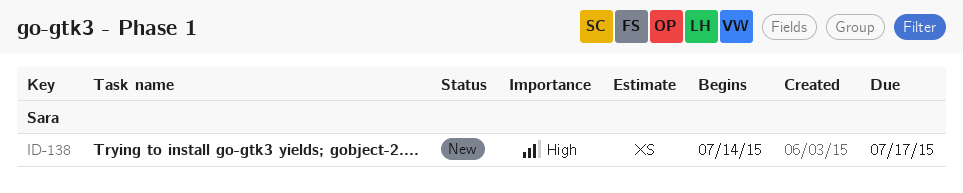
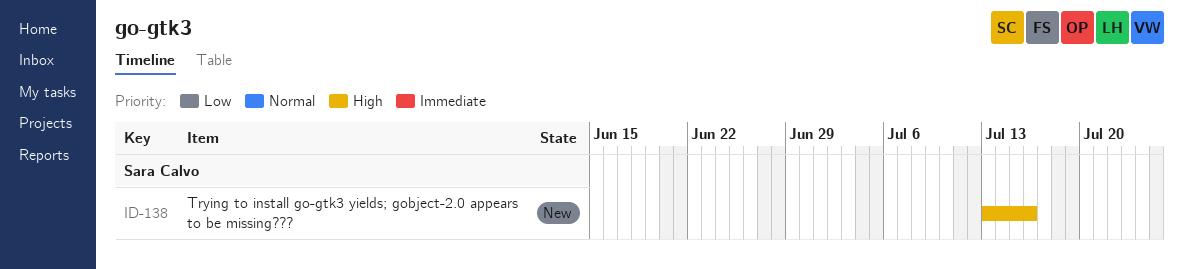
ID-138, start: Jul 14 -> Jul 13
ID-138, due: Jul 17 -> Jul 16

